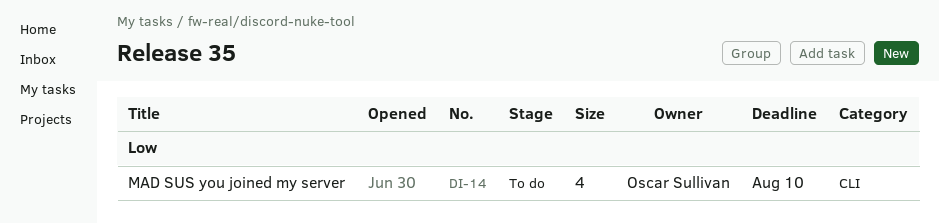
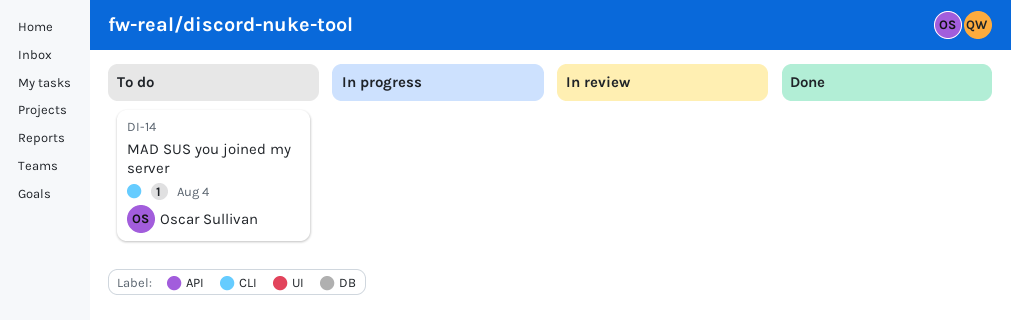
DI-14, estimate: 4 -> 1
DI-14, due: Aug 10 -> Aug 4

